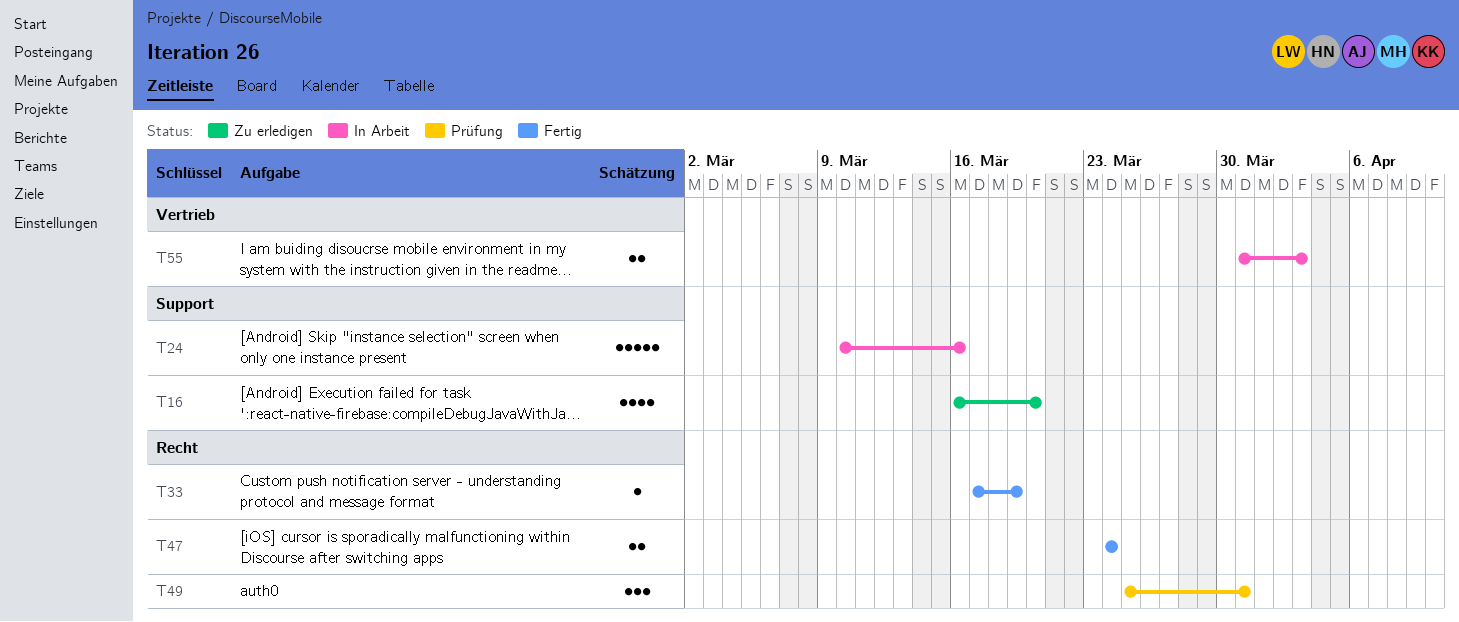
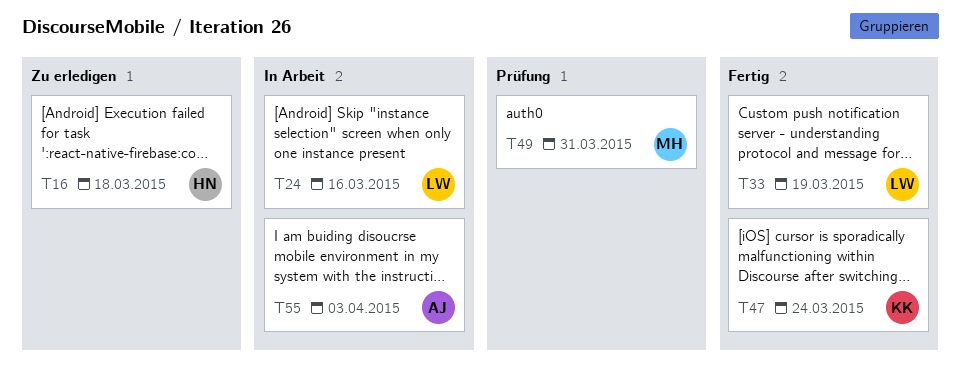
T16, due: Mar 20 -> Mar 18

